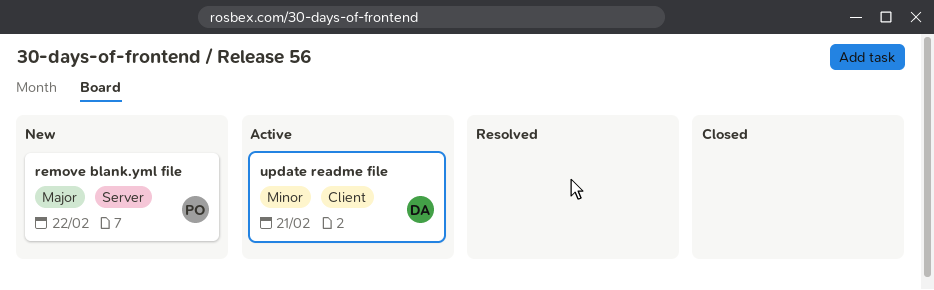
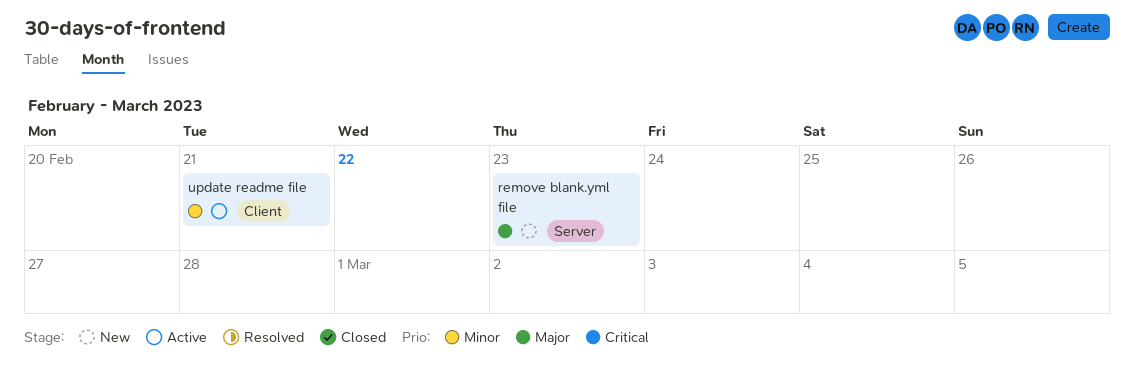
remove blank.yml file, due: Feb 22 -> Feb 23

